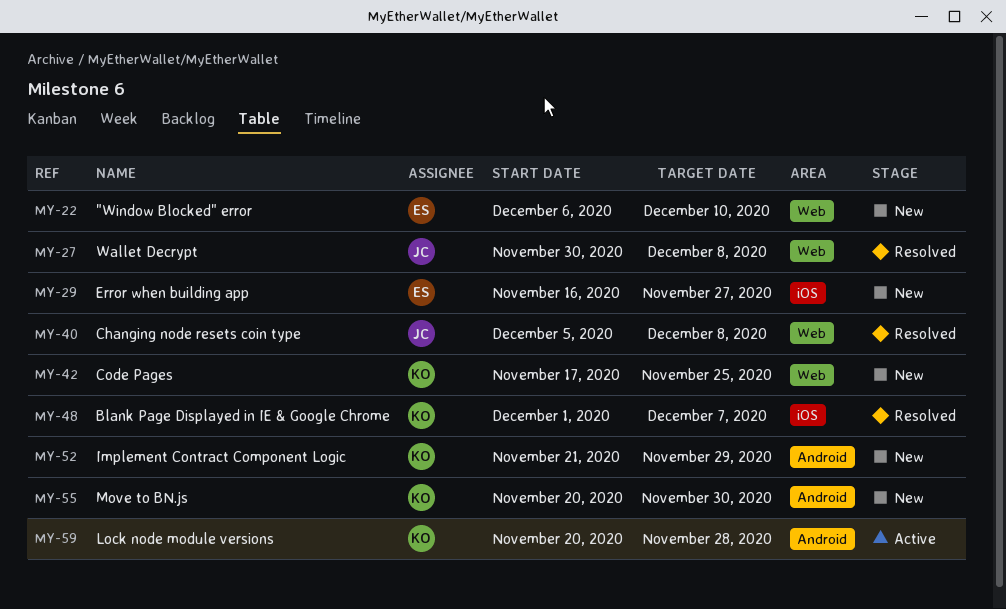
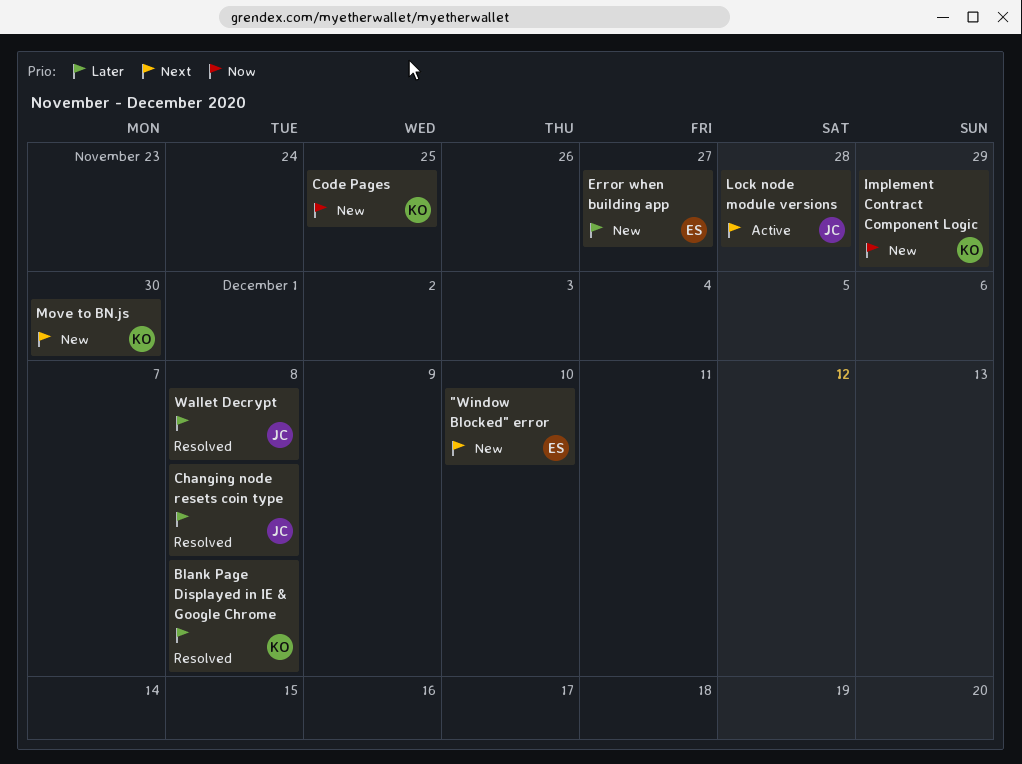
Blank Page Displayed in IE & Google Chrome, due: Dec 7 -> Dec 8
Lock node module versions, owner: KO -> JC

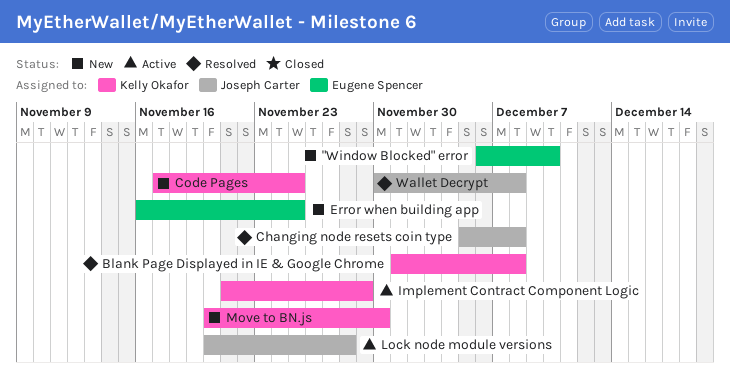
Error when building app, due: Nov 27 -> Nov 25
Implement Contract Component Logic, status: New -> Active

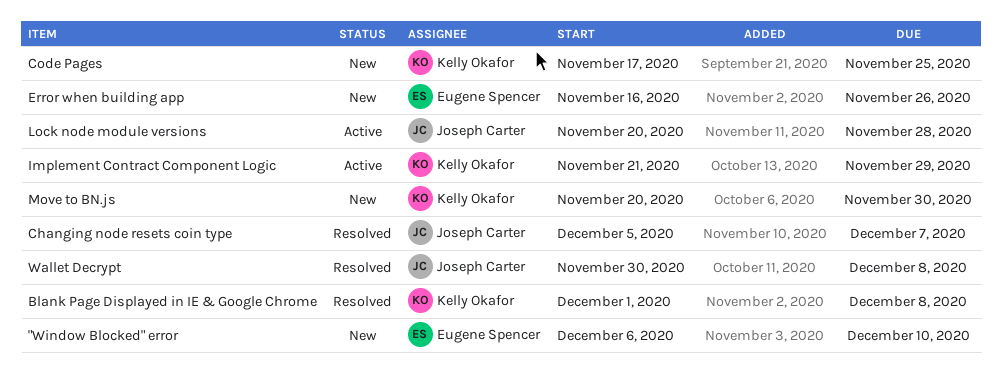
Changing node resets coin type, due: Dec 8 -> Dec 7
Error when building app, due: Nov 25 -> Nov 26

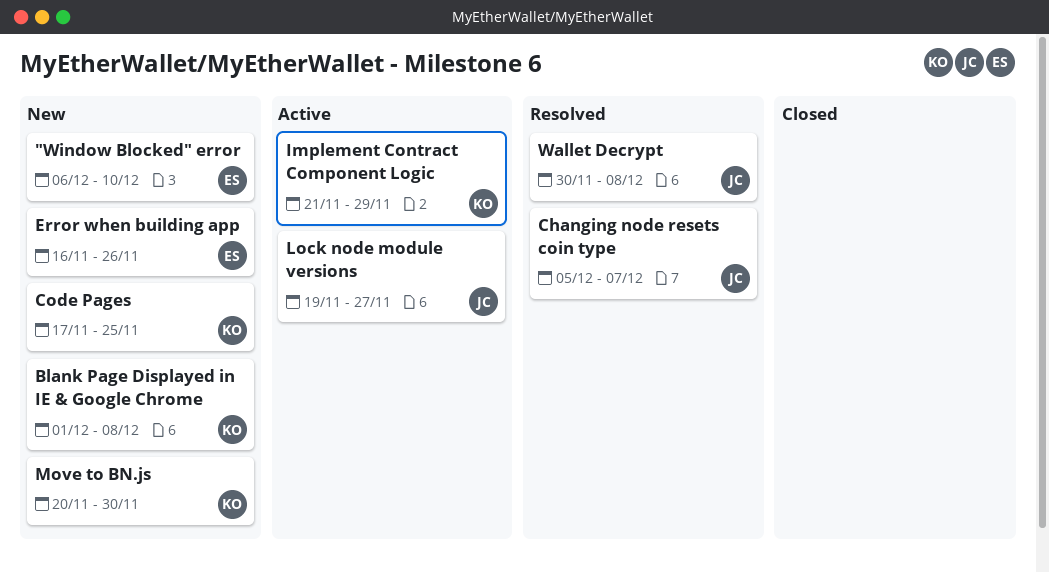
Blank Page Displayed in IE & Google Chrome, status: Resolved -> New
Lock node module versions, start: Nov 20 -> Nov 19
Lock node module versions, due: Nov 28 -> Nov 27

